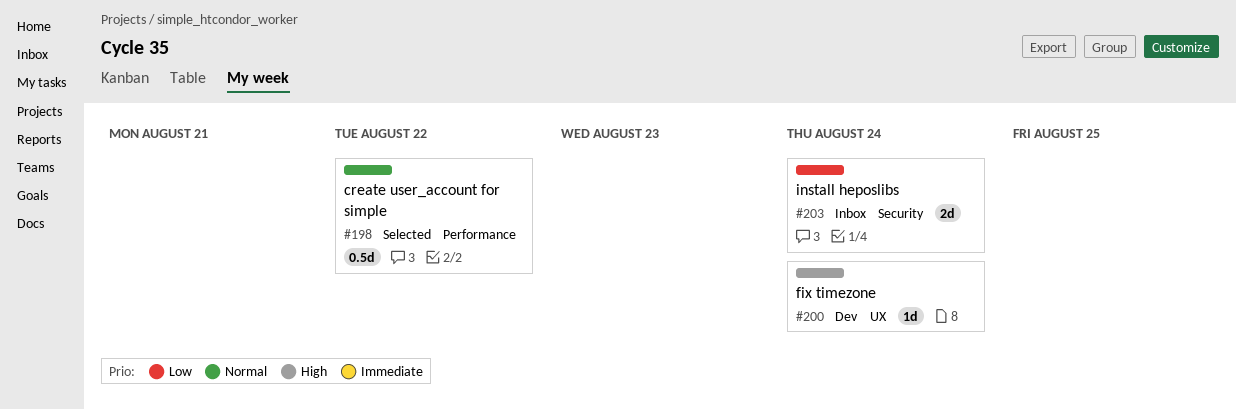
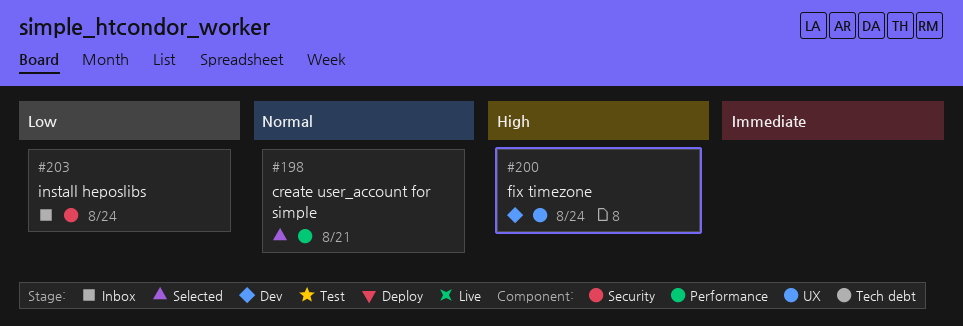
#198, due: Aug 22 -> Aug 21

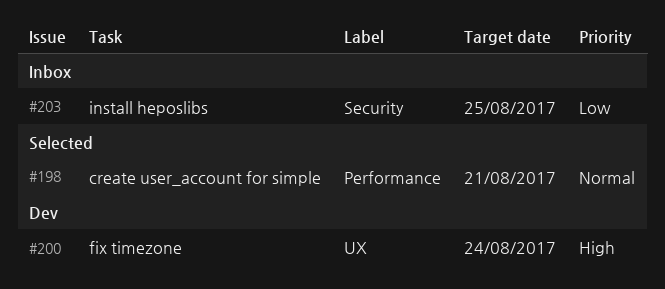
#203, due: Aug 24 -> Aug 25

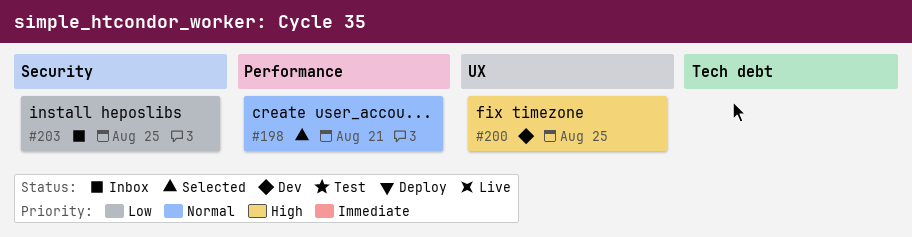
#200, due: Aug 24 -> Aug 25

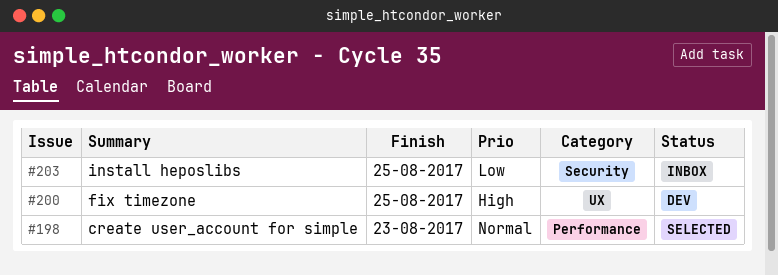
#198, due: Aug 21 -> Aug 23

